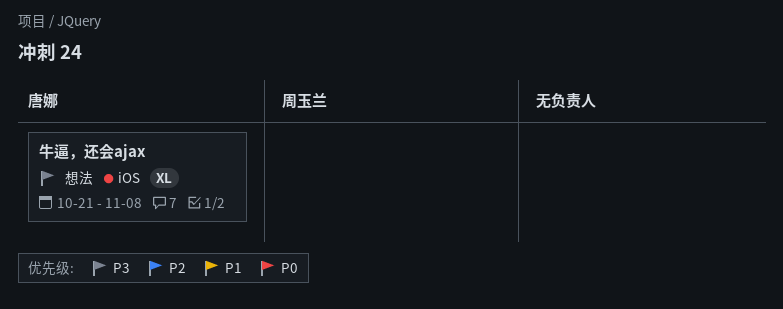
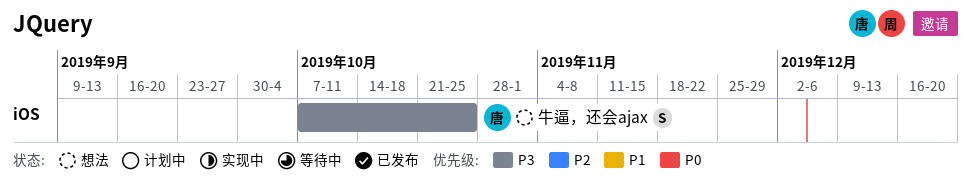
牛逼，还会ajax, estimate: XL -> S
牛逼，还会ajax, start: Oct 21 -> Oct 7
牛逼，还会ajax, due: Nov 8 -> Oct 25

